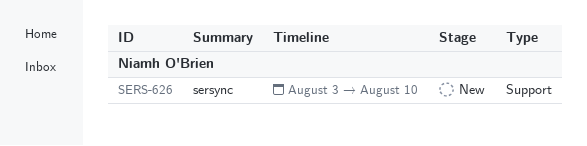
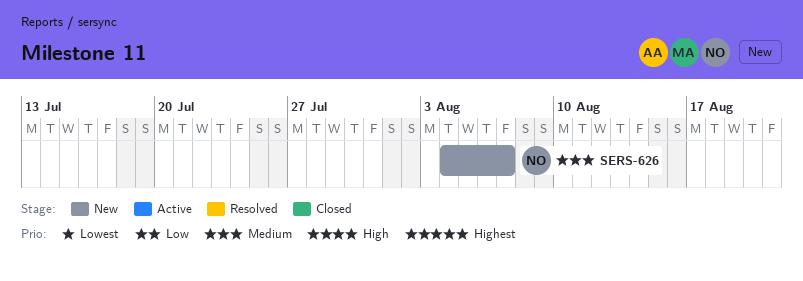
SERS-626, start: Aug 3 -> Aug 4
SERS-626, due: Aug 10 -> Aug 7

